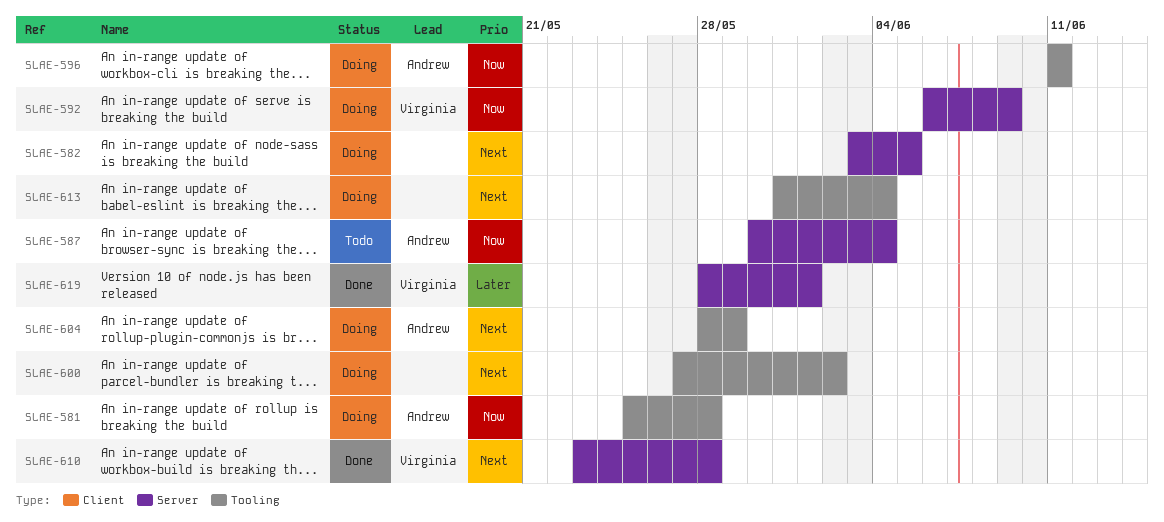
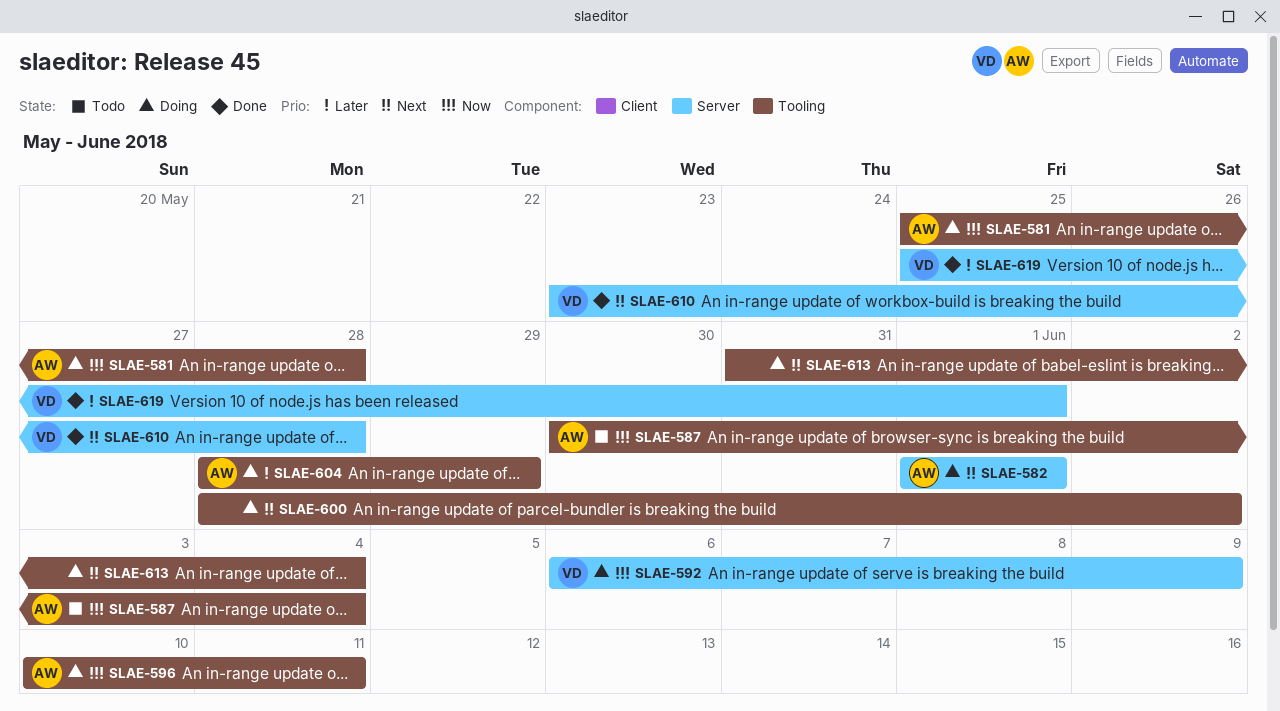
SLAE-582, owner: none -> Andrew
SLAE-582, start: Jun 3 -> Jun 1
SLAE-582, due: Jun 5 -> Jun 1
SLAE-587, label: Server -> Tooling
SLAE-596, start: Jun 11 -> Jun 10
SLAE-600, start: May 27 -> May 28
SLAE-604, priority: Next -> Later
SLAE-619, start: May 28 -> May 25

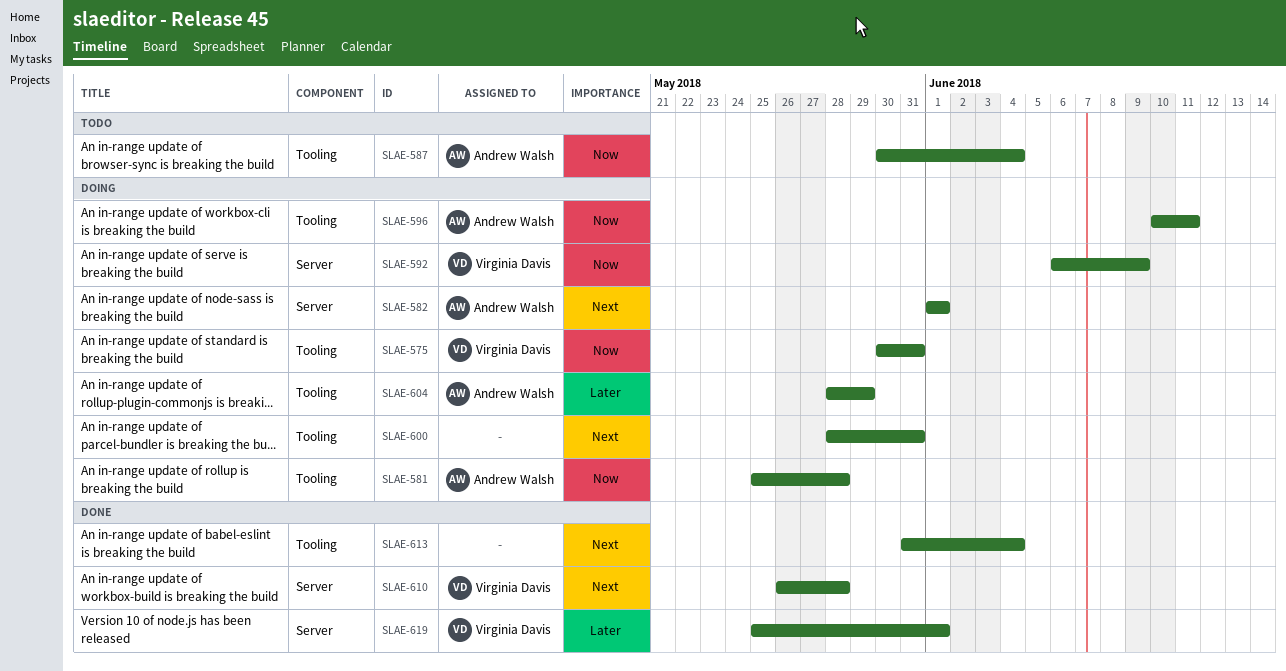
SLAE-575: none -> present
SLAE-600, due: Jun 2 -> May 31
SLAE-610, start: May 23 -> May 26
SLAE-613, status: Doing -> Done

